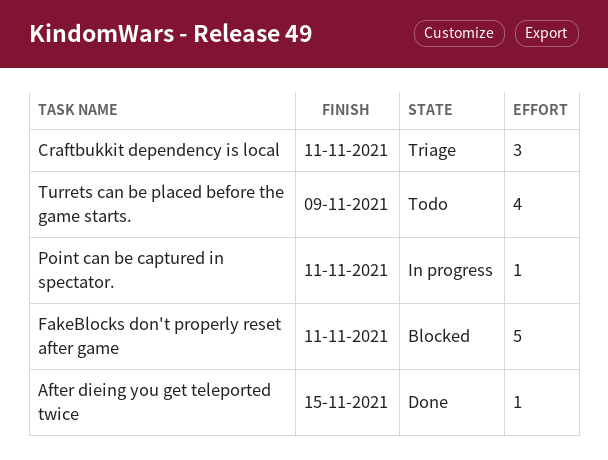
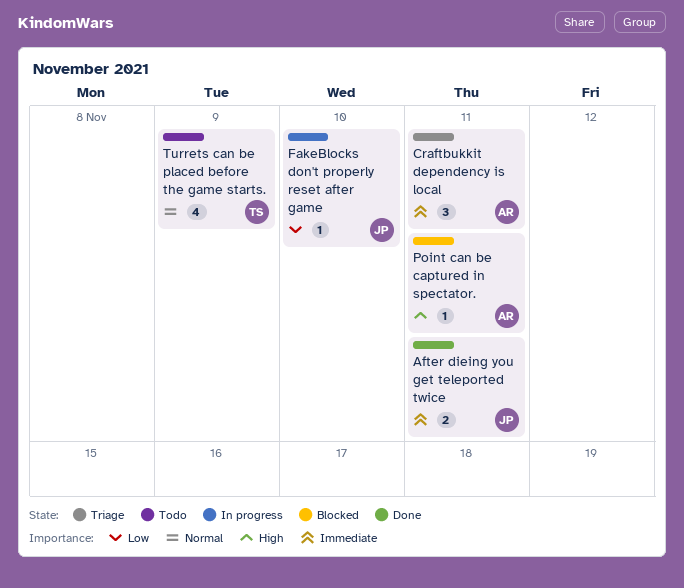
After dieing you get teleported twice, estimate: 1 -> 2
After dieing you get teleported twice, due: Nov 15 -> Nov 11
FakeBlocks don't properly reset after game, status: Blocked -> In progress
FakeBlocks don't properly reset after game, estimate: 5 -> 1
FakeBlocks don't properly reset after game, due: Nov 11 -> Nov 10
Point can be captured in spectator., status: In progress -> Blocked

